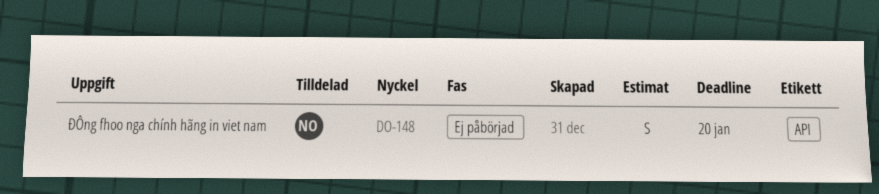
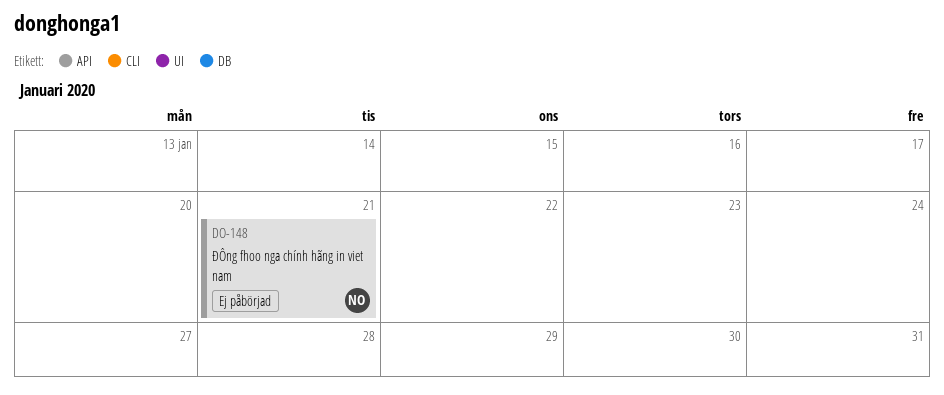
DO-148, due: Jan 20 -> Jan 21

